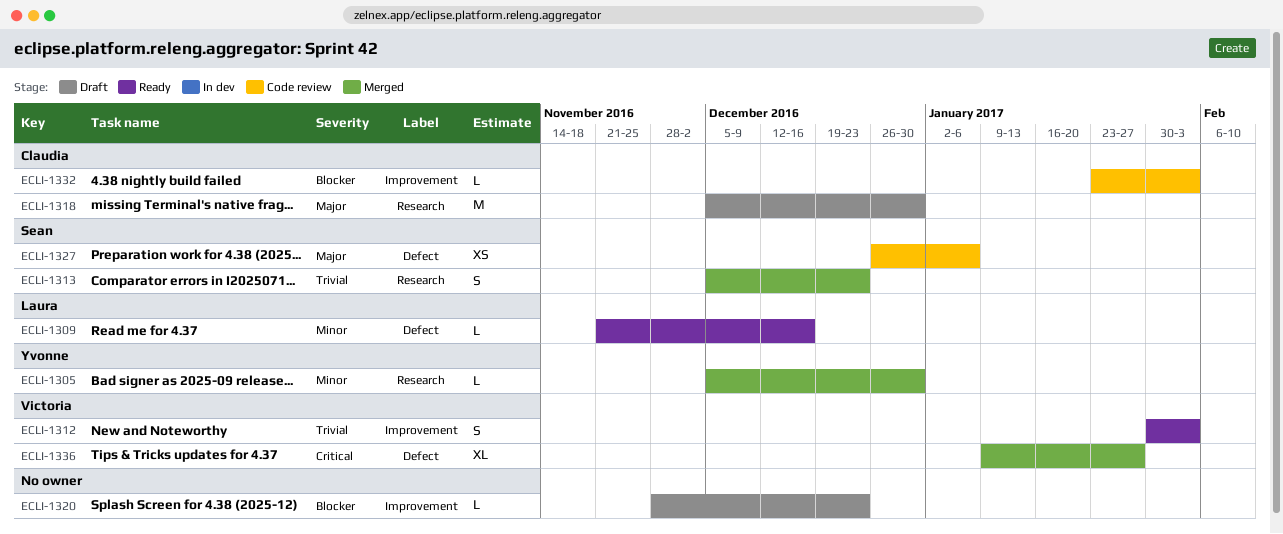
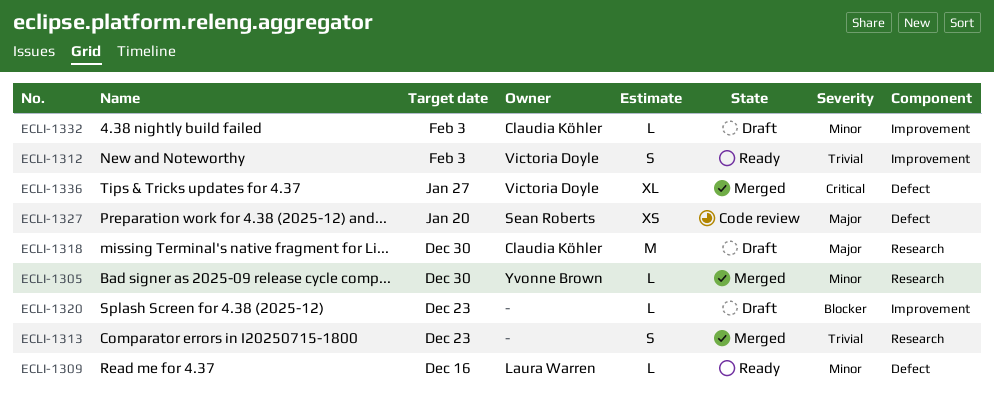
ECLI-1313, owner: Sean Roberts -> none
ECLI-1327, due: Jan 6 -> Jan 20
ECLI-1332, status: Code review -> Draft
ECLI-1332, priority: Blocker -> Minor

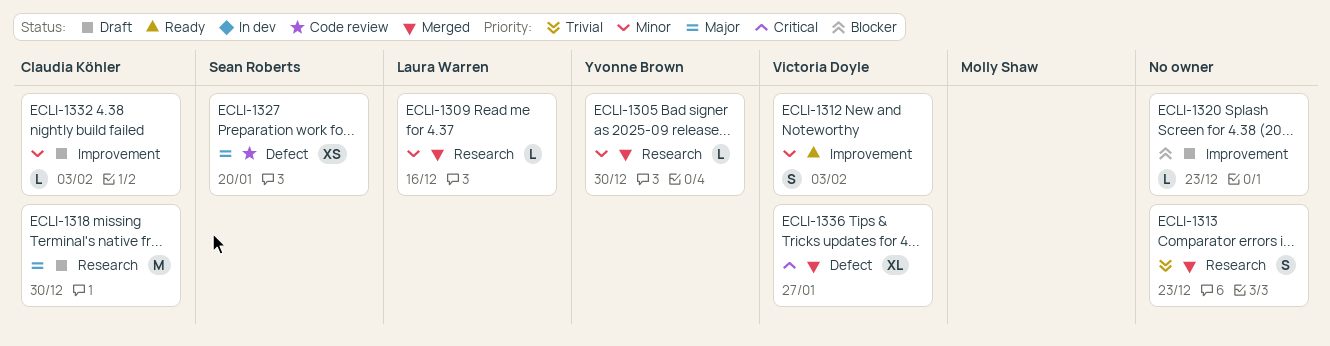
ECLI-1309, status: Ready -> Merged
ECLI-1309, label: Defect -> Research
ECLI-1312, priority: Trivial -> Minor

